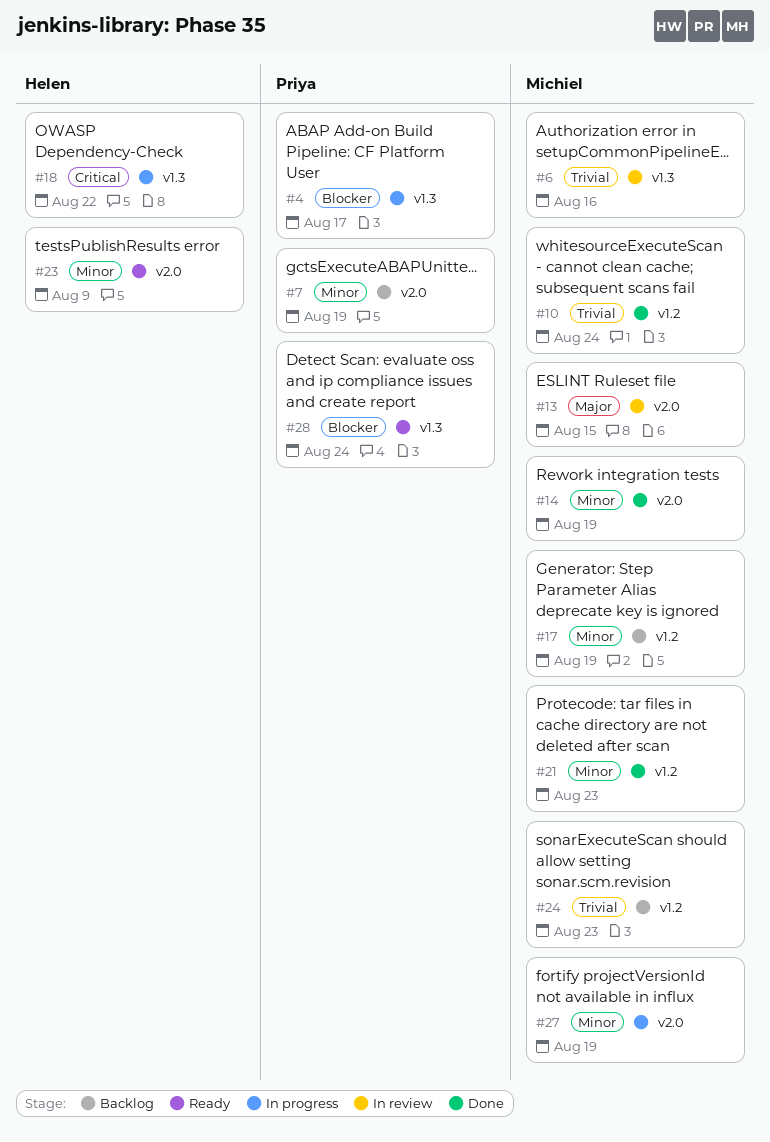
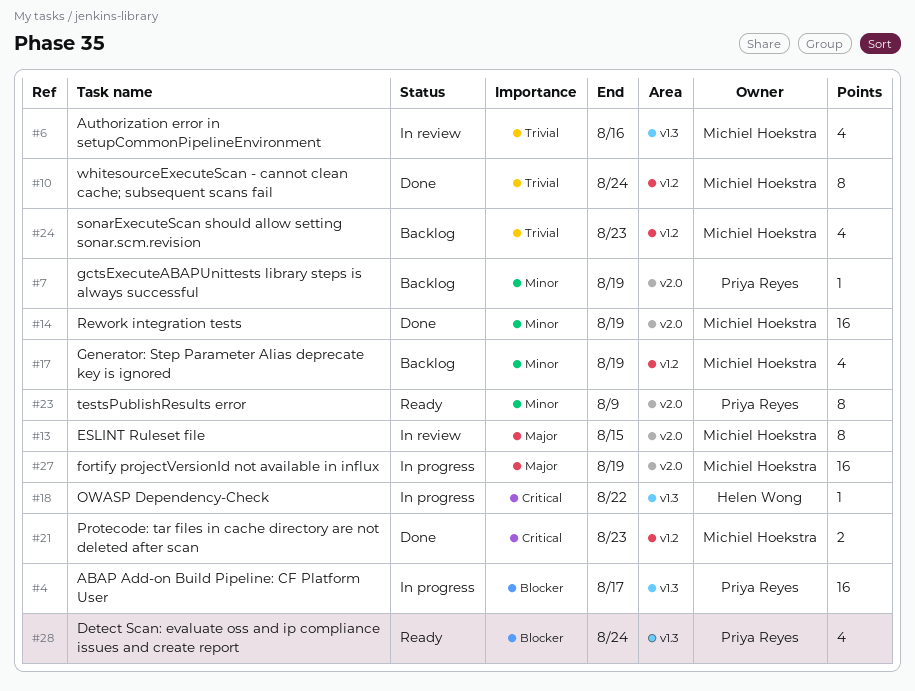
#21, priority: Minor -> Critical
#23, owner: Helen Wong -> Priya Reyes
#27, priority: Minor -> Major

